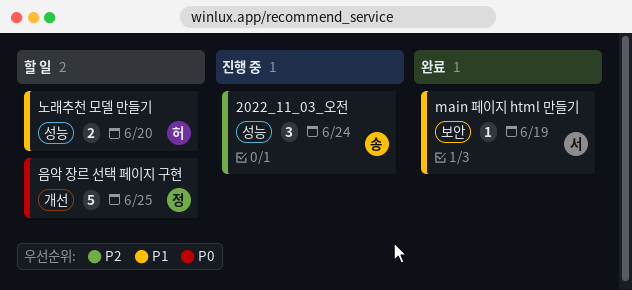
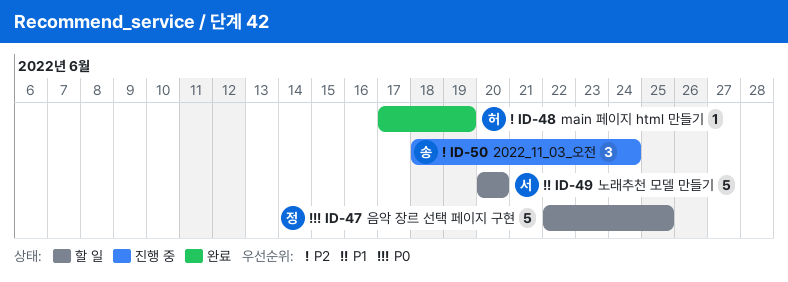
main 페이지 html 만들기, owner: 서 -> 허
main 페이지 html 만들기, priority: P1 -> P2
노래추천 모델 만들기, owner: 허 -> 서
노래추천 모델 만들기, estimate: 2 -> 5

